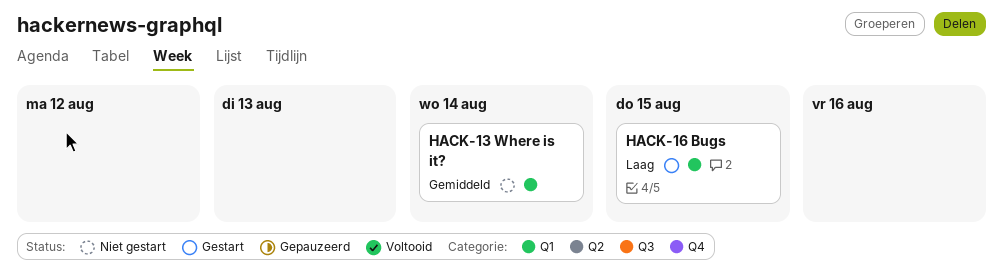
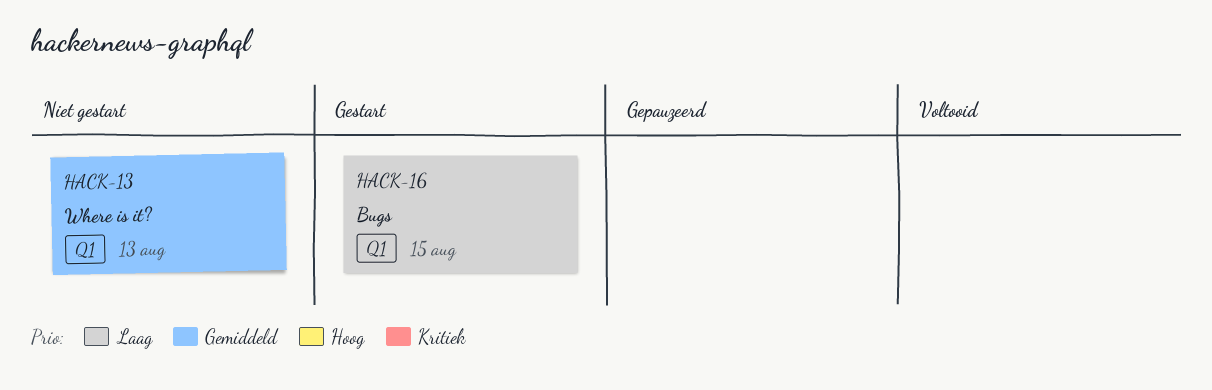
HACK-13, due: Aug 14 -> Aug 13

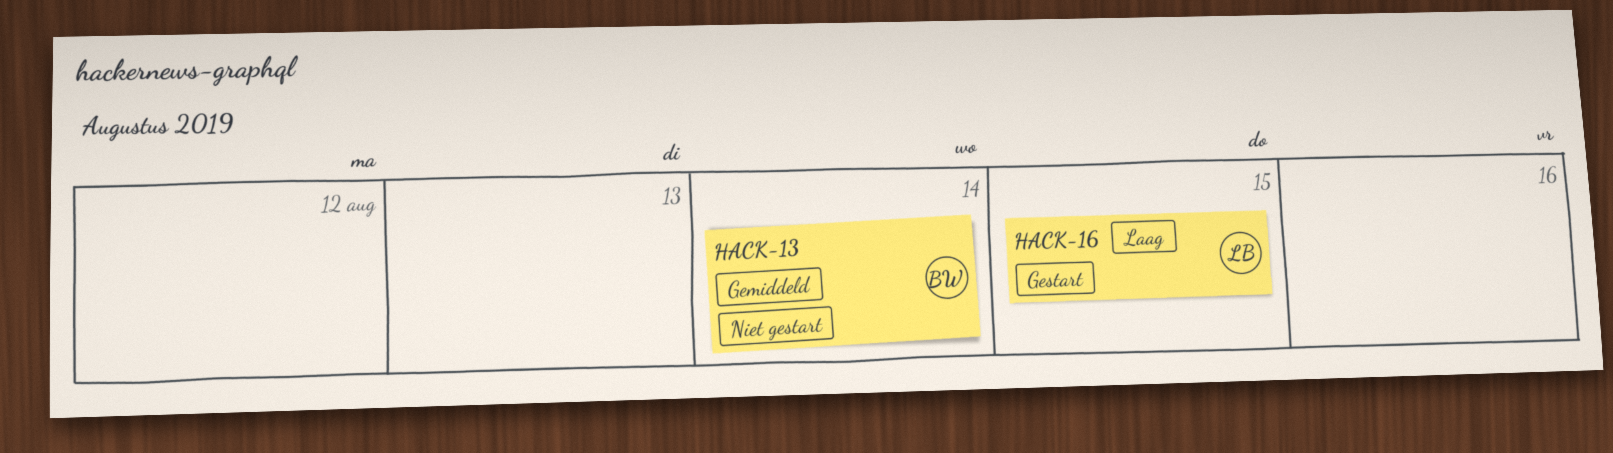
HACK-13, due: Aug 13 -> Aug 14

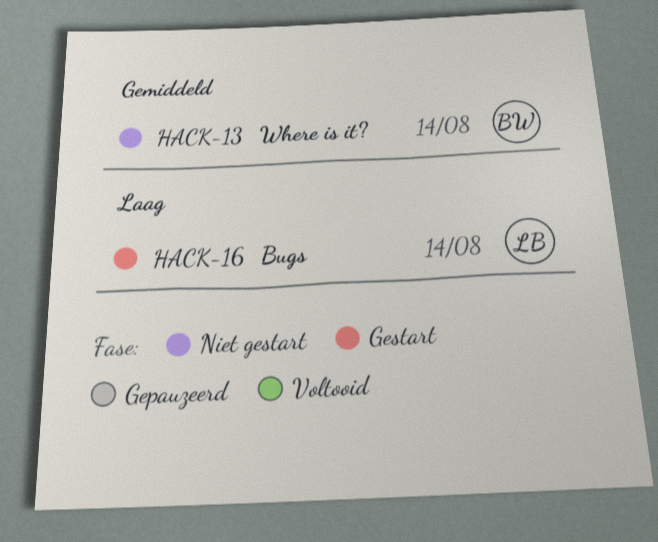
HACK-16, due: Aug 15 -> Aug 14

